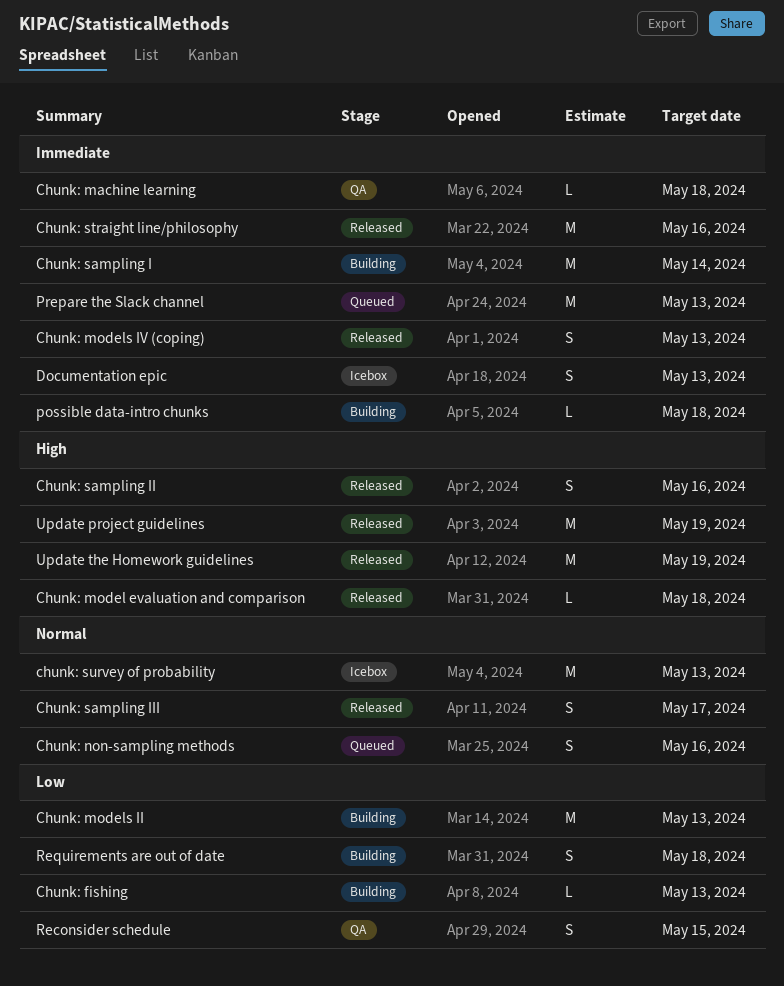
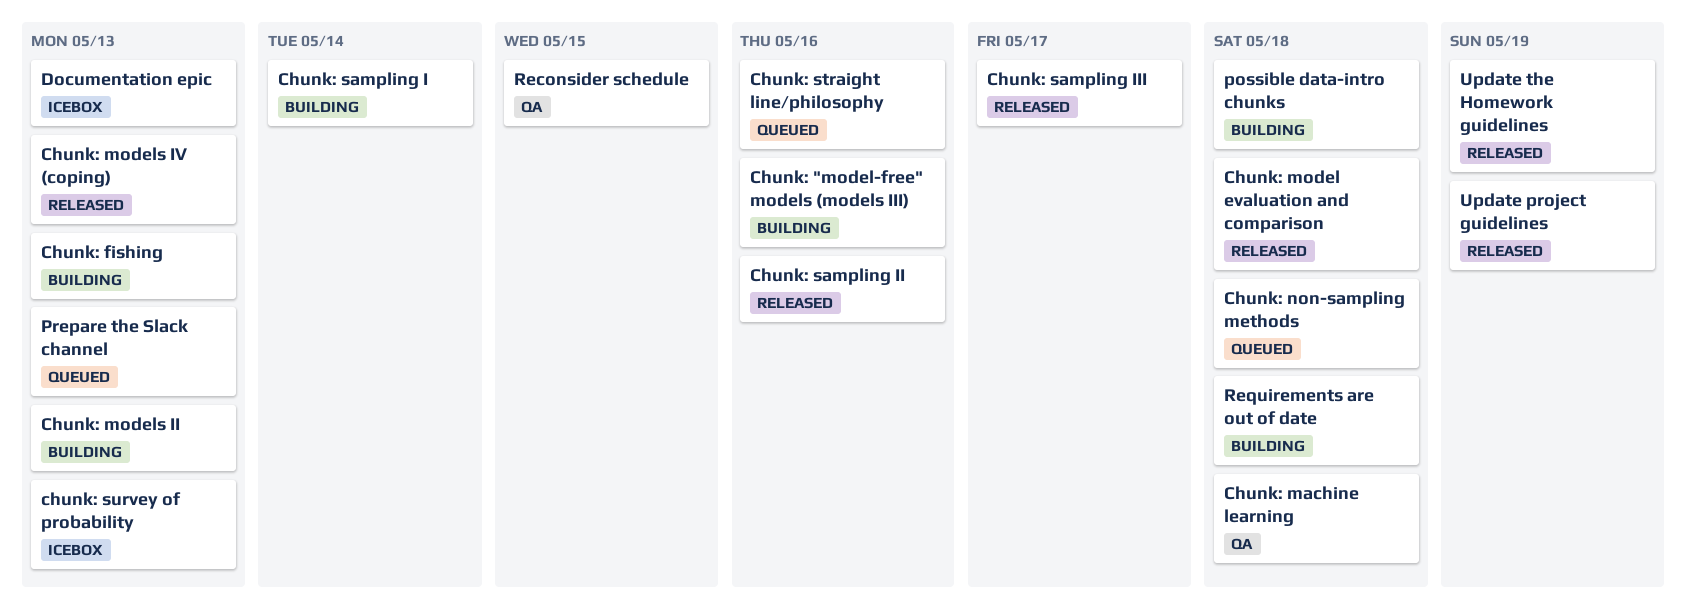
Chunk: "model-free" models (models III): none -> present
Chunk: non-sampling methods, due: May 16 -> May 18
Chunk: straight line/philosophy, status: Released -> Queued

